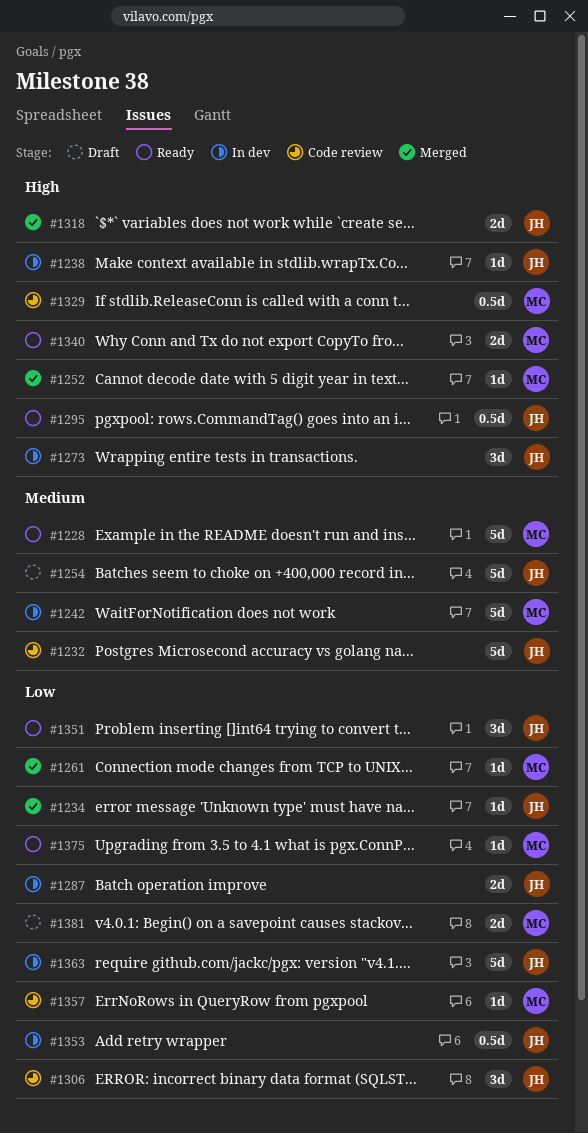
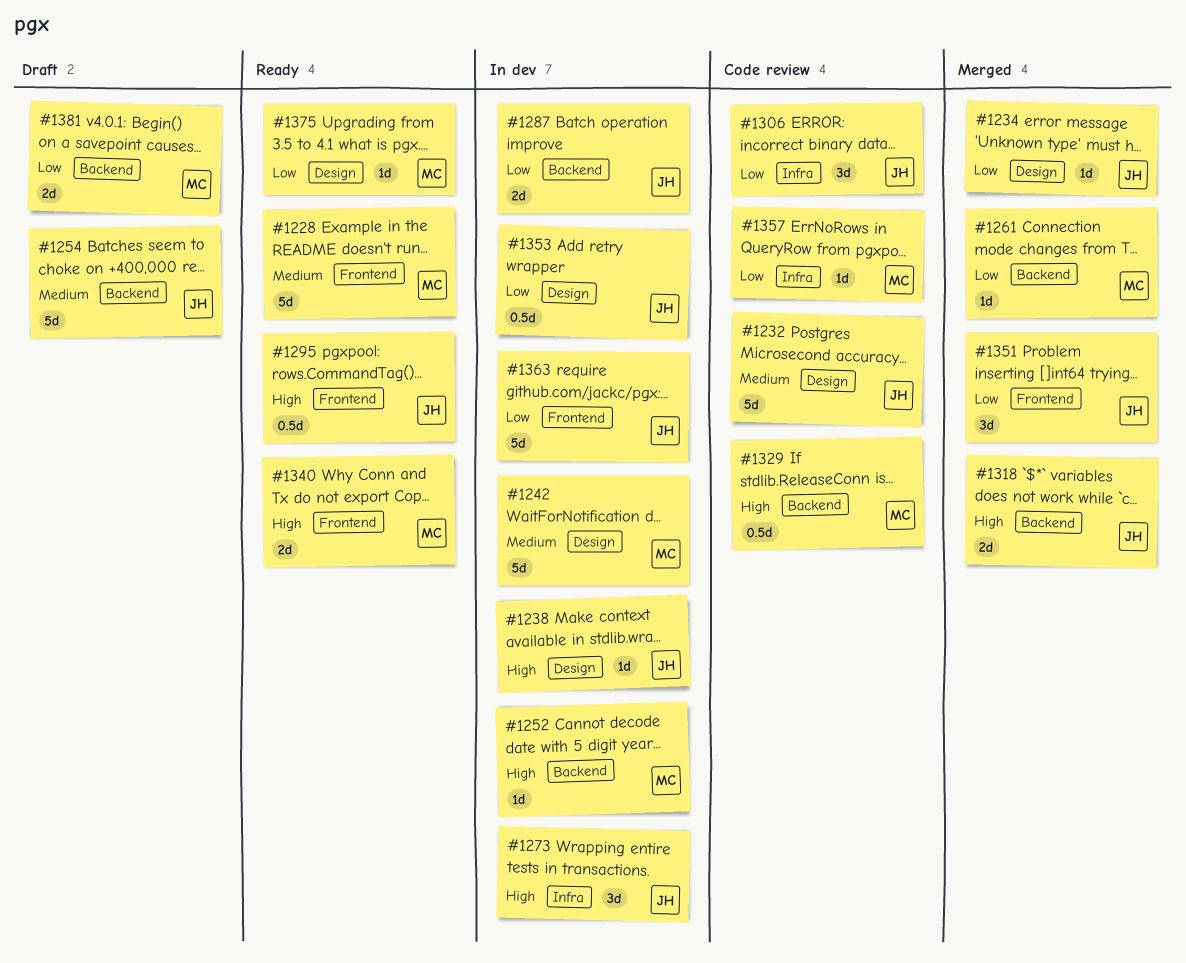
#1252, status: Merged -> In dev
#1351, status: Ready -> Merged

